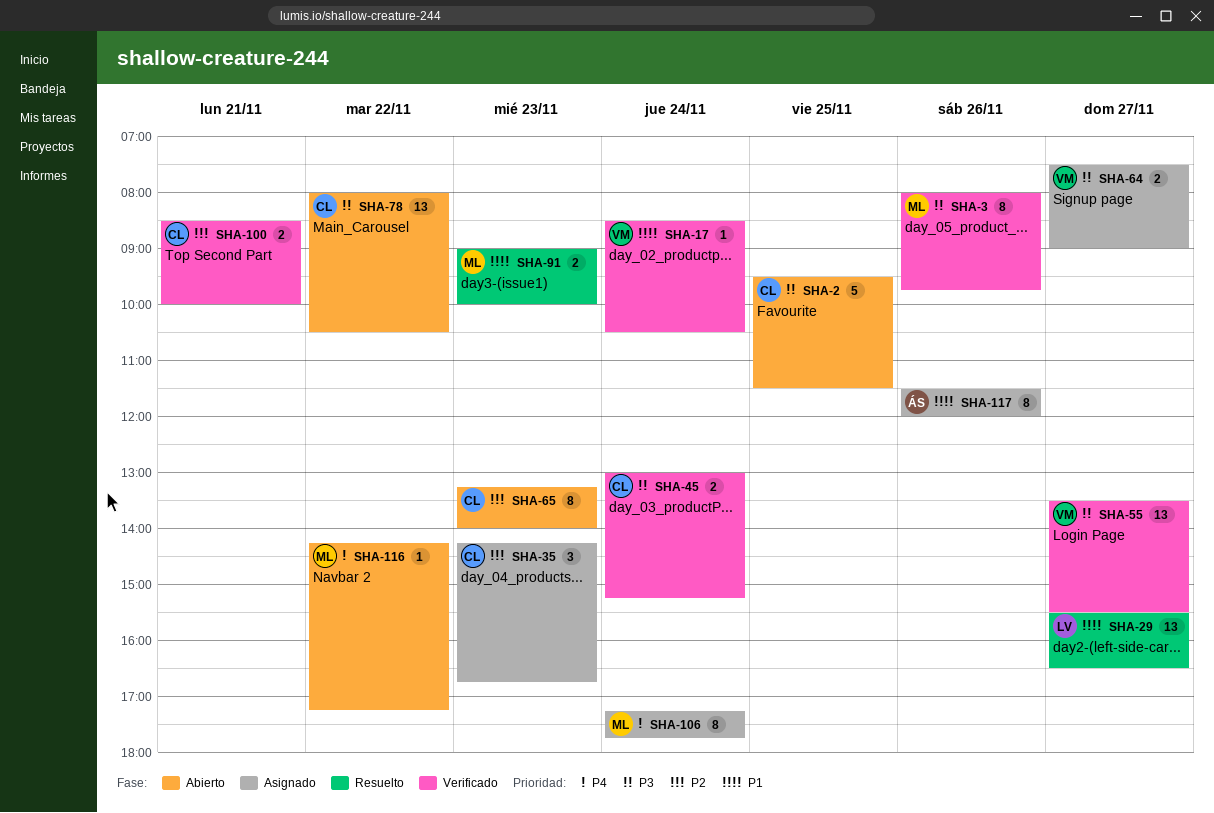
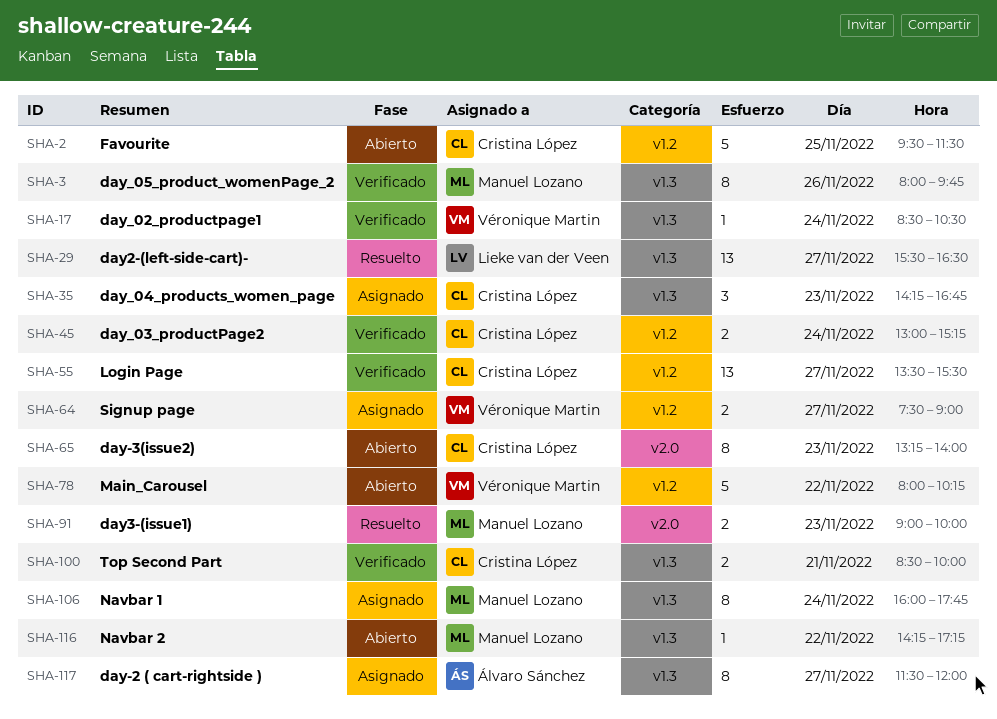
SHA-55, owner: Véronique Martin -> Cristina López
SHA-78, owner: Cristina López -> Véronique Martin
SHA-78, estimate: 13 -> 5
SHA-78, ends: 10:30 -> 10:15
SHA-106, begins: 17:15 -> 16:00
SHA-117, day: Nov 26 -> Nov 27

